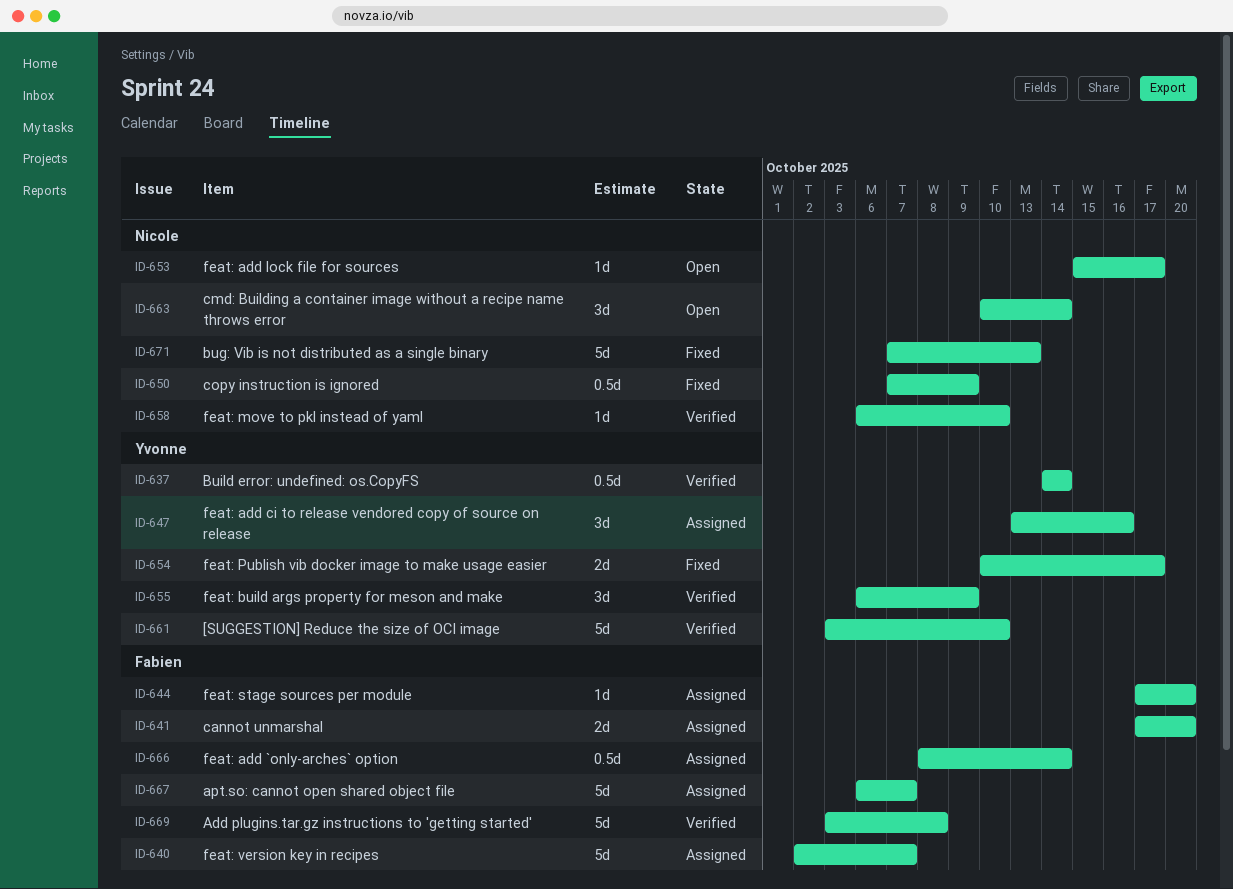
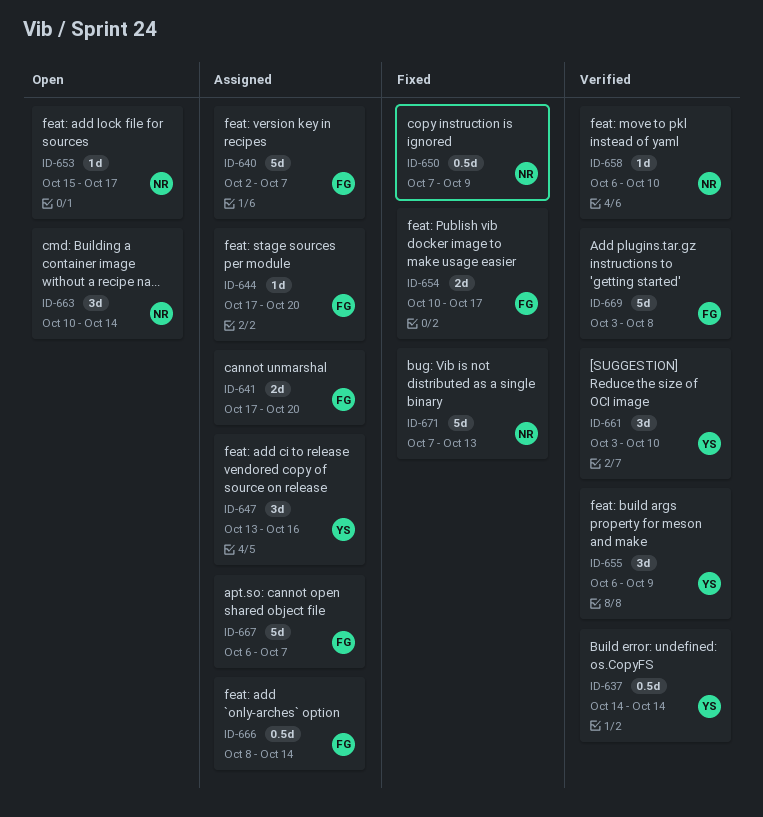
ID-654, owner: Yvonne -> Fabien
ID-661, estimate: 5d -> 3d

